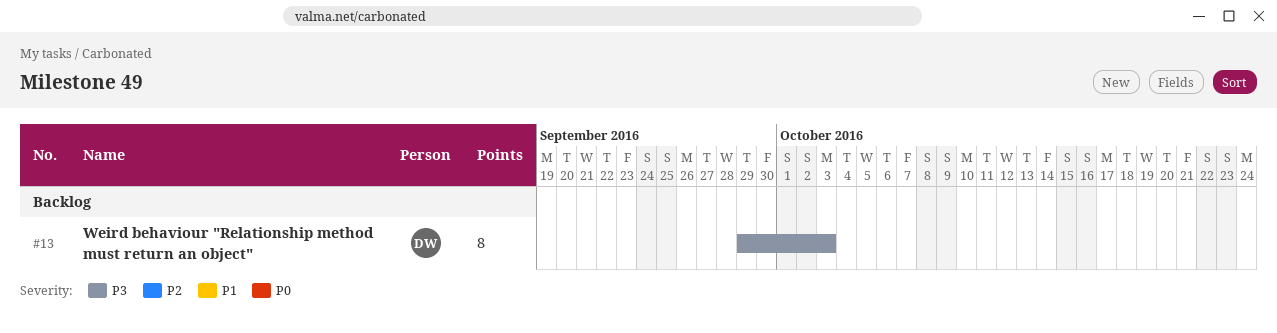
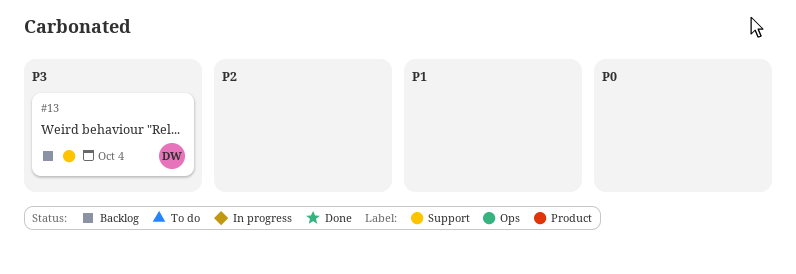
#13, due: Oct 3 -> Oct 4

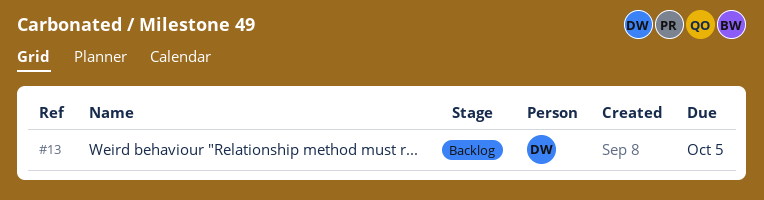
#13, due: Oct 4 -> Oct 5

